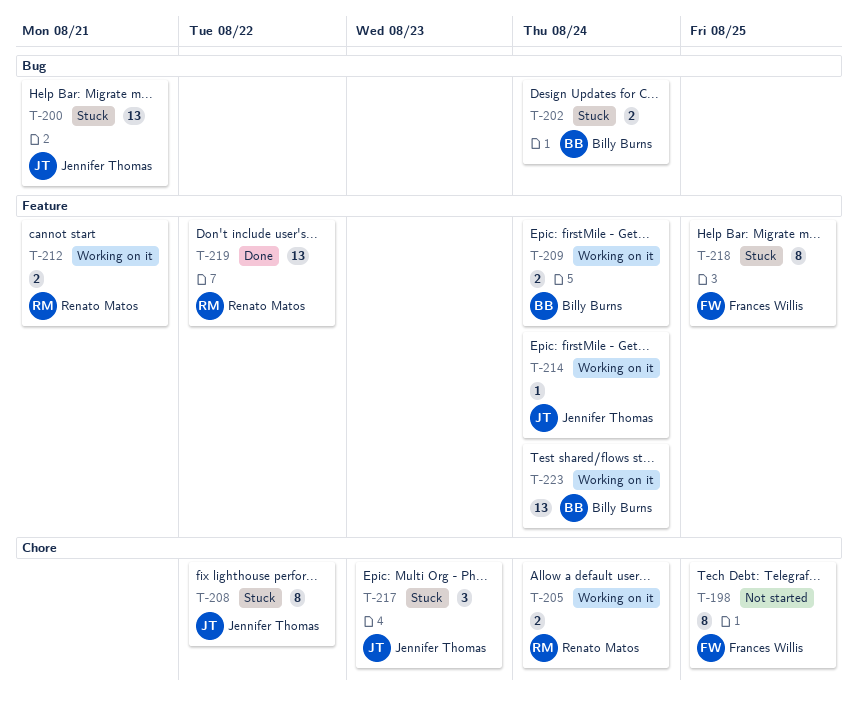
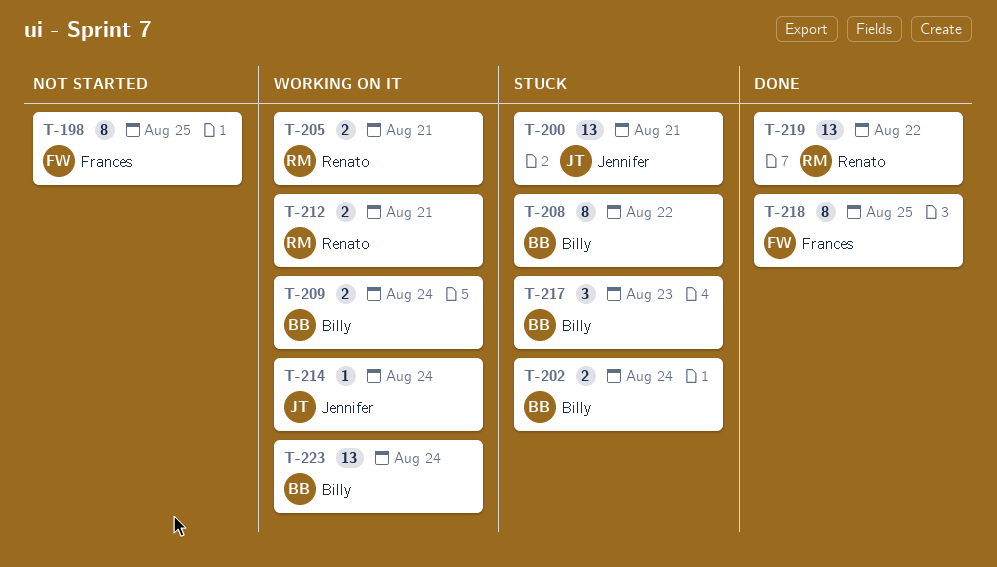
T-205, due: Aug 24 -> Aug 21
T-208, owner: Jennifer Thomas -> Billy Burns
T-217, owner: Jennifer Thomas -> Billy Burns
T-218, status: Stuck -> Done

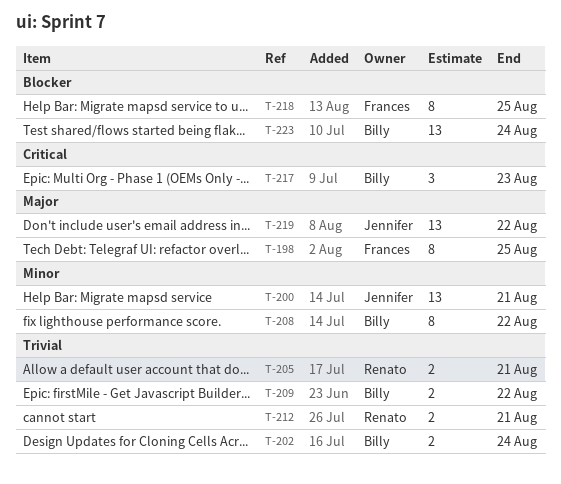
T-209, due: Aug 24 -> Aug 22
T-214: present -> none
T-219, owner: Renato -> Jennifer

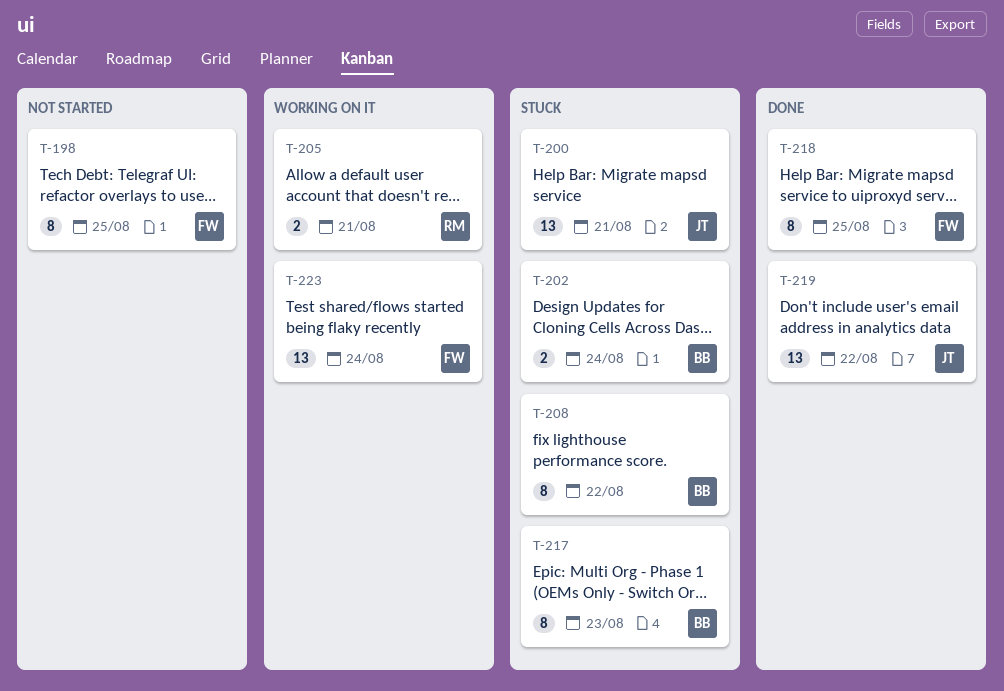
T-209: present -> none
T-212: present -> none
T-217, estimate: 3 -> 8
T-223, owner: Billy -> Frances

